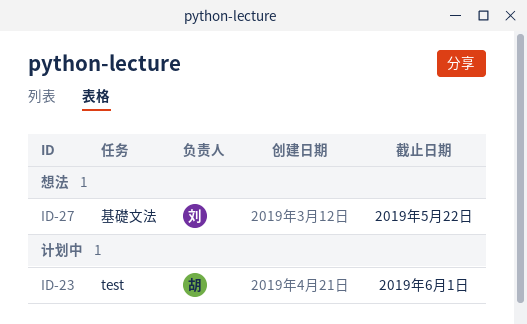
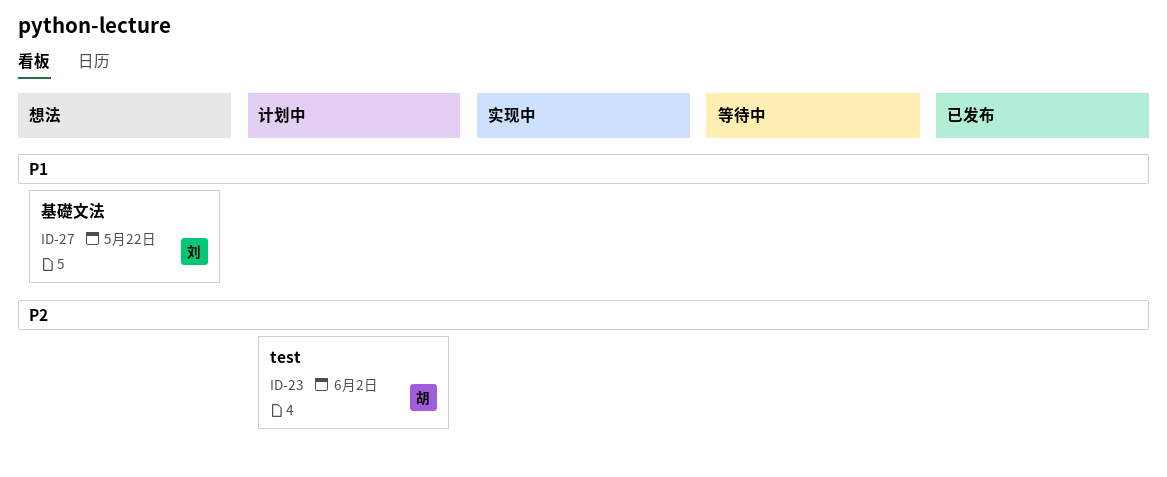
ID-23, due: Jun 1 -> Jun 2

